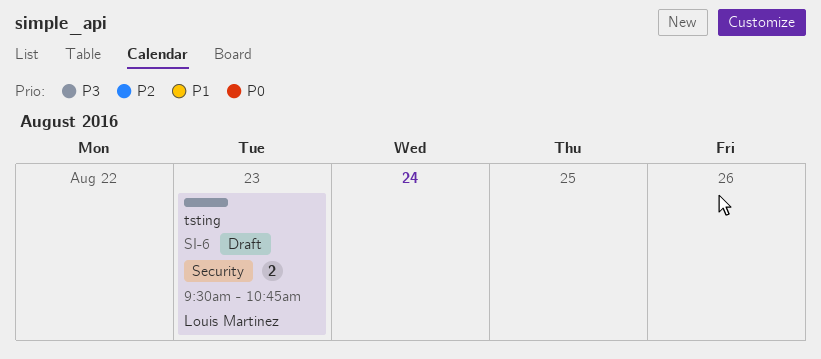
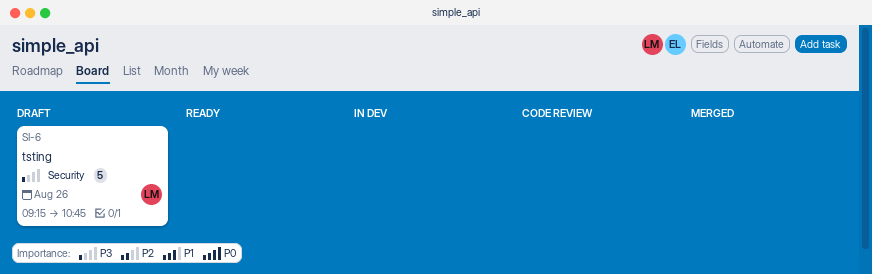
SI-6, estimate: 2 -> 5
SI-6, day: Aug 23 -> Aug 26
SI-6, begins: 09:30 -> 09:15

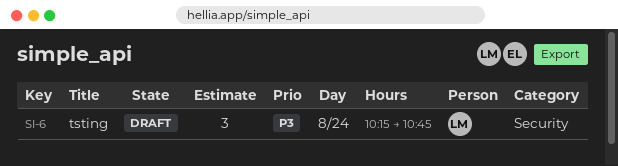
SI-6, estimate: 5 -> 3
SI-6, day: Aug 26 -> Aug 24
SI-6, begins: 09:15 -> 10:15

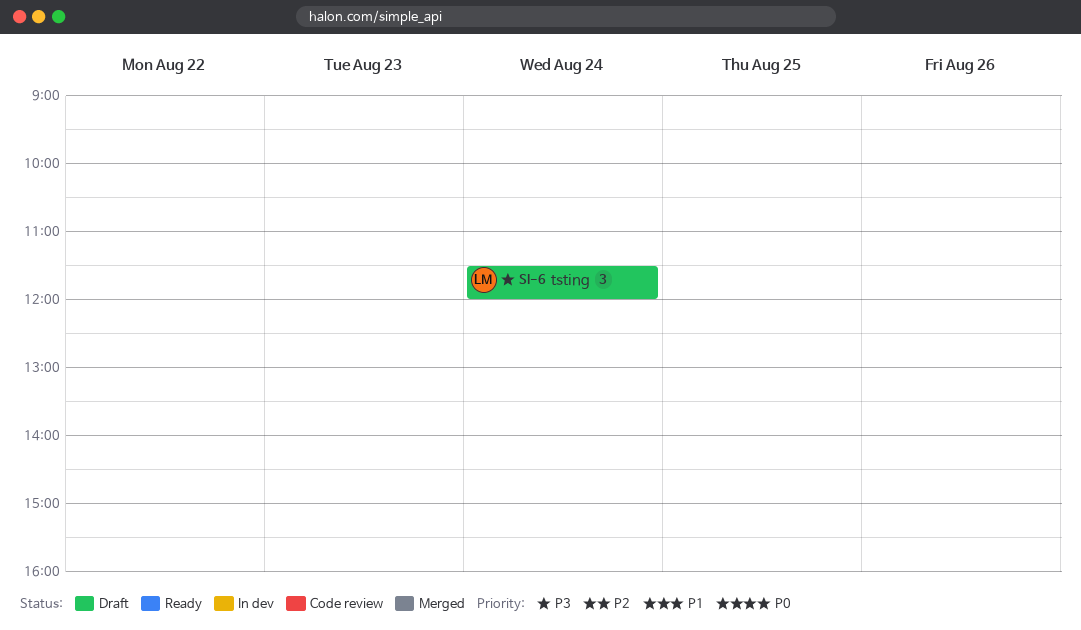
SI-6, begins: 10:15 -> 11:30
SI-6, ends: 10:45 -> 12:00

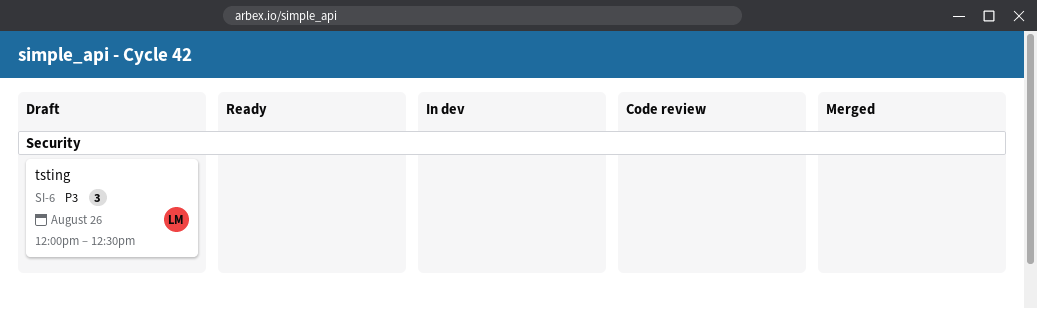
SI-6, day: Aug 24 -> Aug 26
SI-6, begins: 11:30 -> 12:00
SI-6, ends: 12:00 -> 12:30

